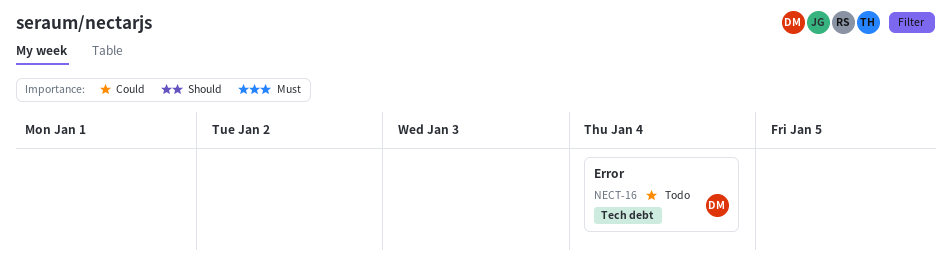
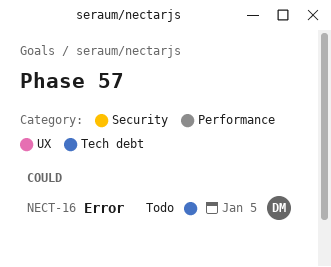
NECT-16, due: Jan 4 -> Jan 5

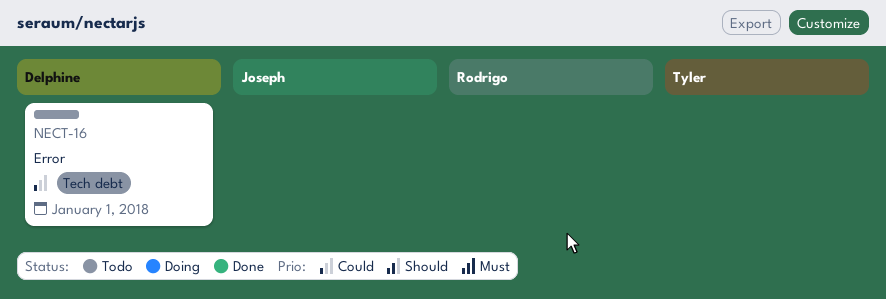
NECT-16, due: Jan 5 -> Jan 1

